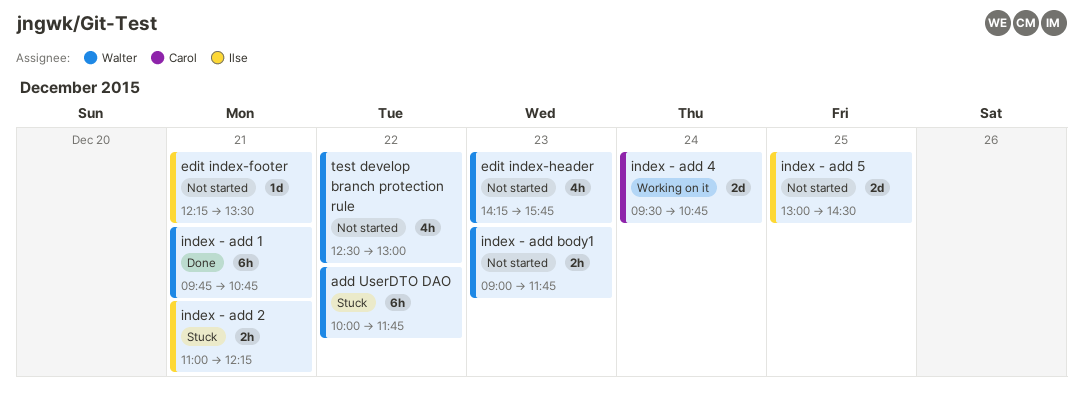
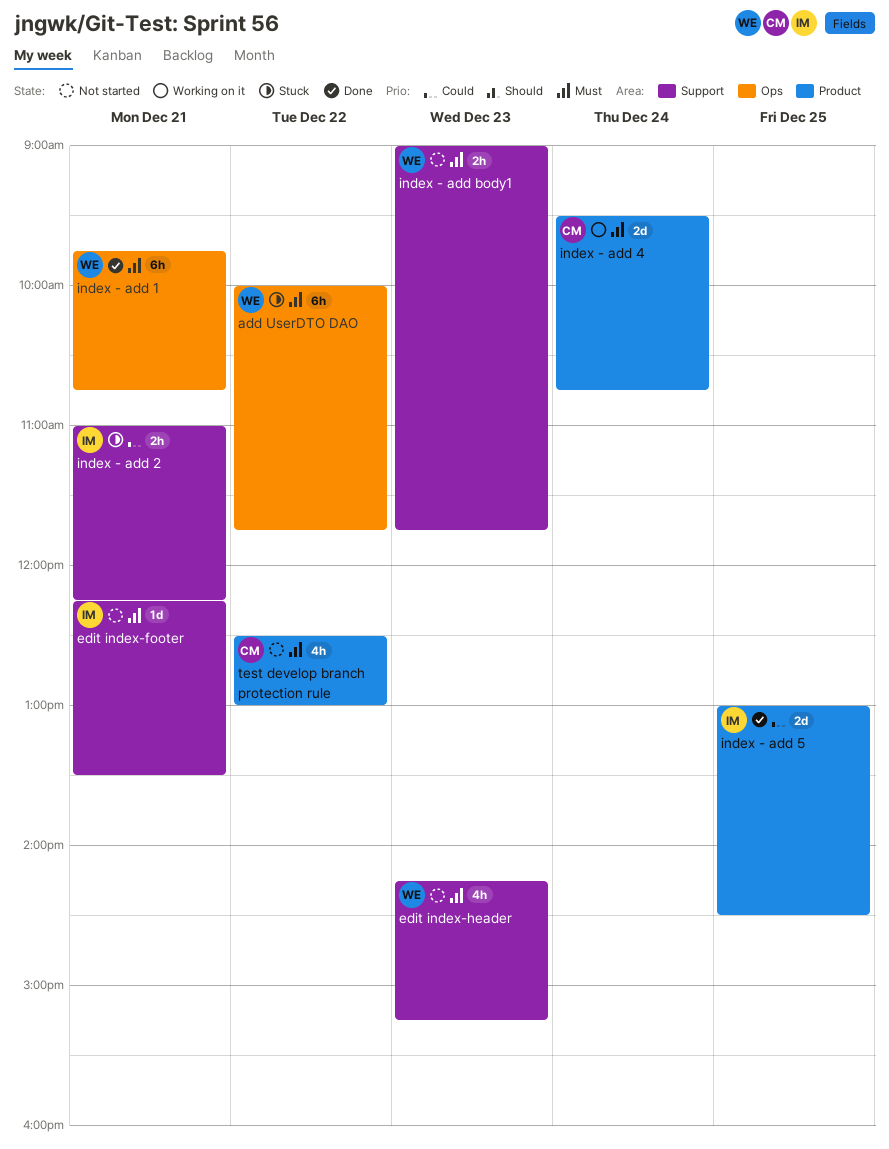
edit index-header, ends: 15:45 -> 15:15
index - add 5, status: Not started -> Done
test develop branch protection rule, owner: Walter -> Carol

